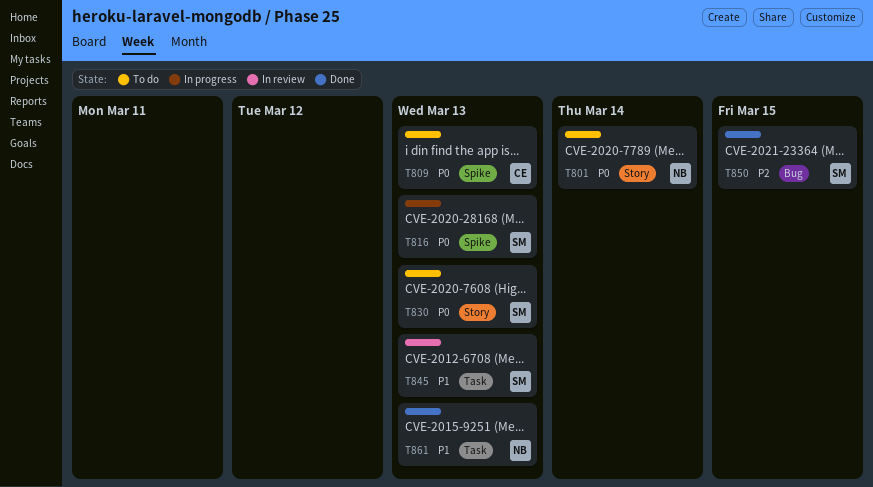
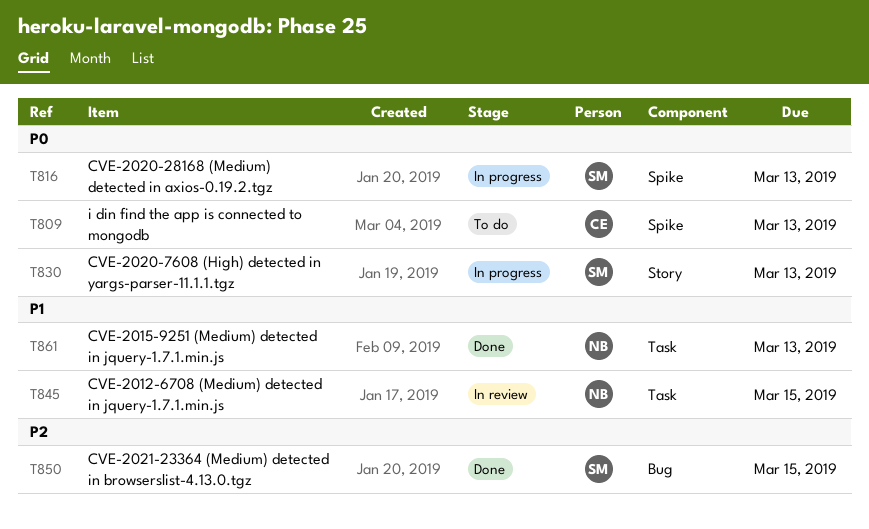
T801: present -> none
T830, status: To do -> In progress
T845, owner: SM -> NB
T845, due: Mar 13 -> Mar 15

